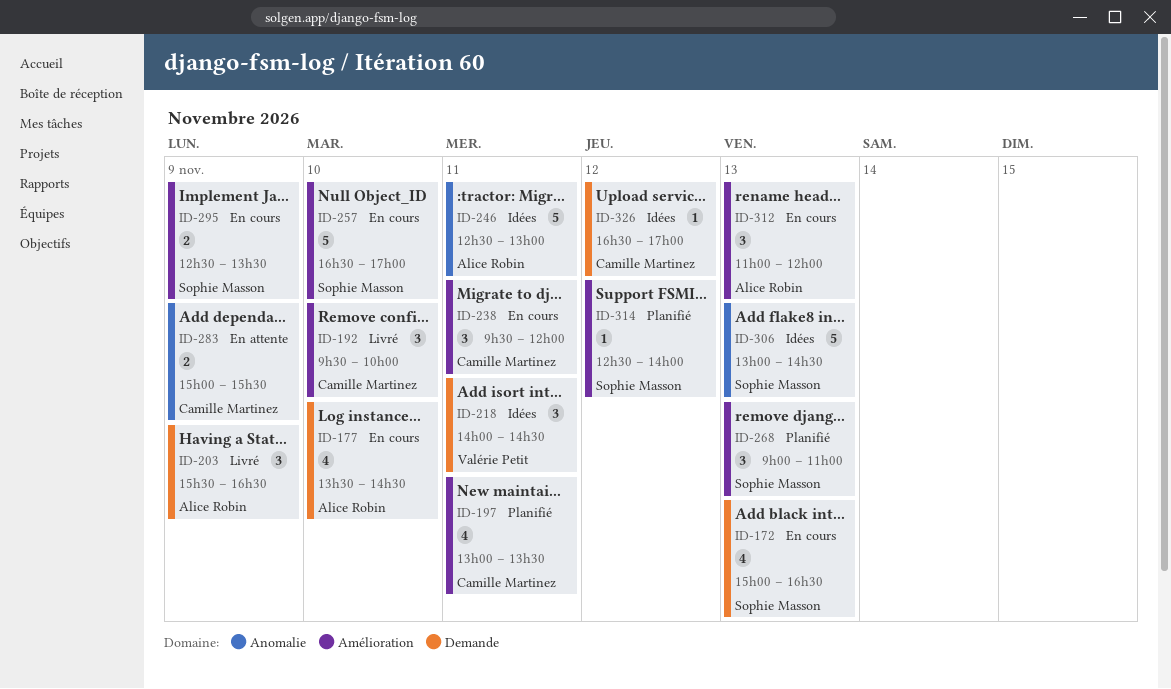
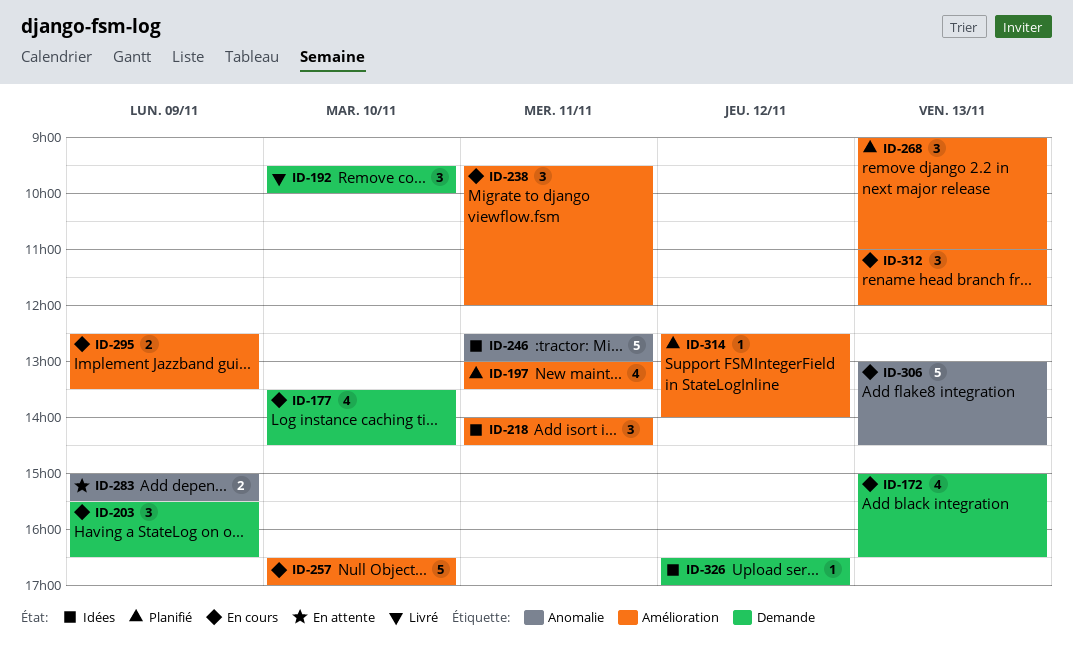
ID-192, label: Amélioration -> Demande
ID-203, status: Livré -> En cours
ID-218, label: Demande -> Amélioration
ID-306, status: Idées -> En cours

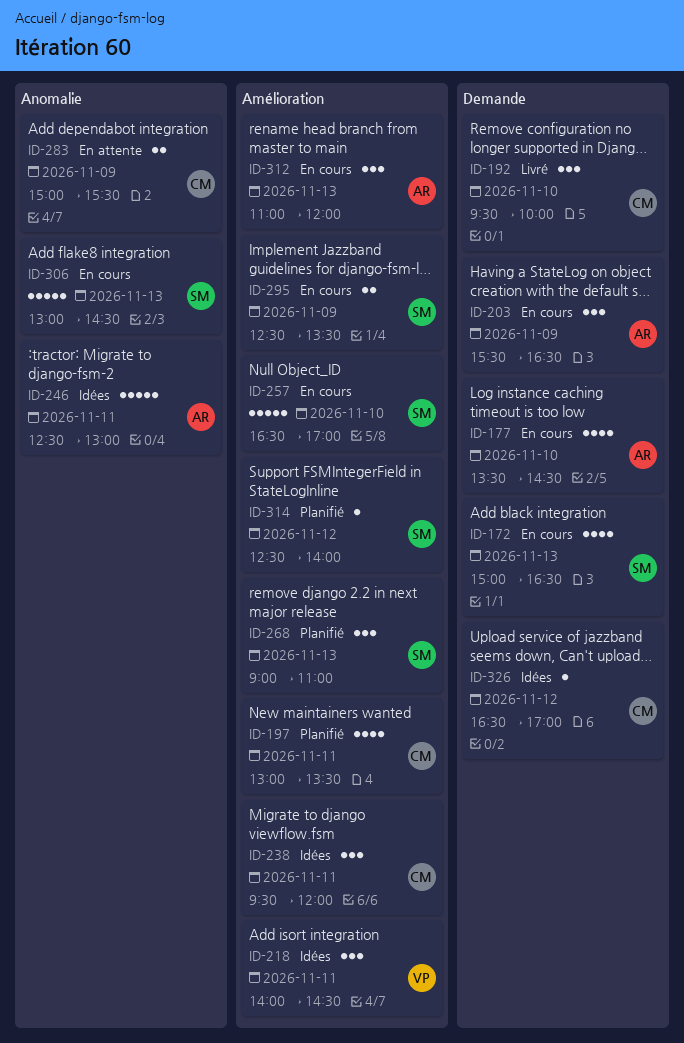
ID-238, status: En cours -> Idées

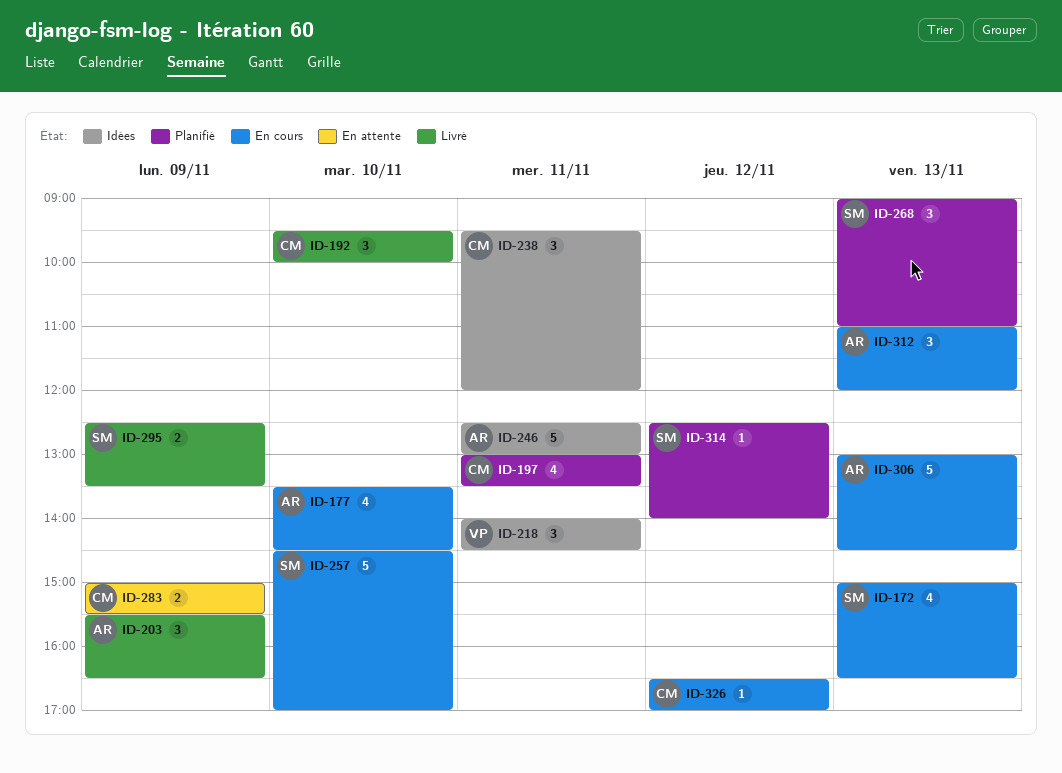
ID-203, status: En cours -> Livré
ID-257, begins: 16:30 -> 14:30
ID-295, status: En cours -> Livré
ID-306, owner: SM -> AR
ID-326, status: Idées -> En cours

